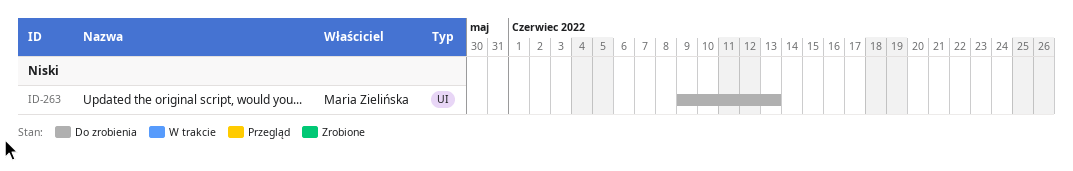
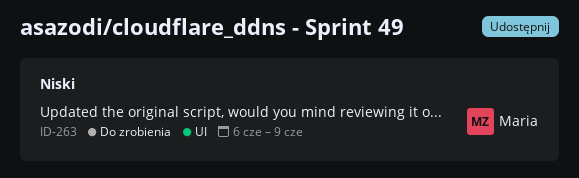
ID-263, start: Jun 9 -> Jun 6
ID-263, due: Jun 13 -> Jun 9

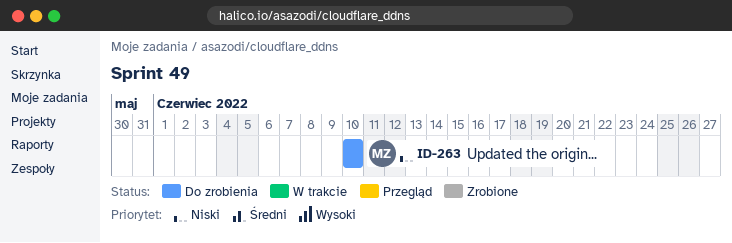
ID-263, start: Jun 6 -> Jun 10
ID-263, due: Jun 9 -> Jun 10

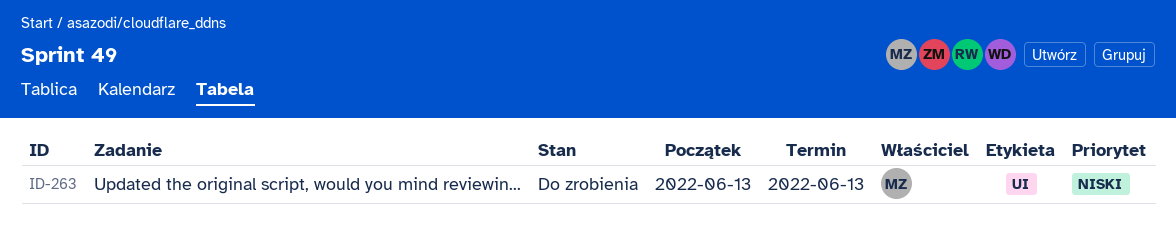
ID-263, start: Jun 10 -> Jun 13
ID-263, due: Jun 10 -> Jun 13

